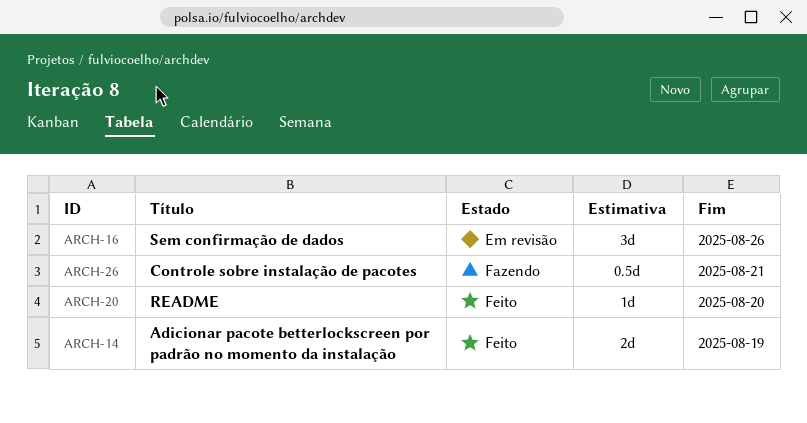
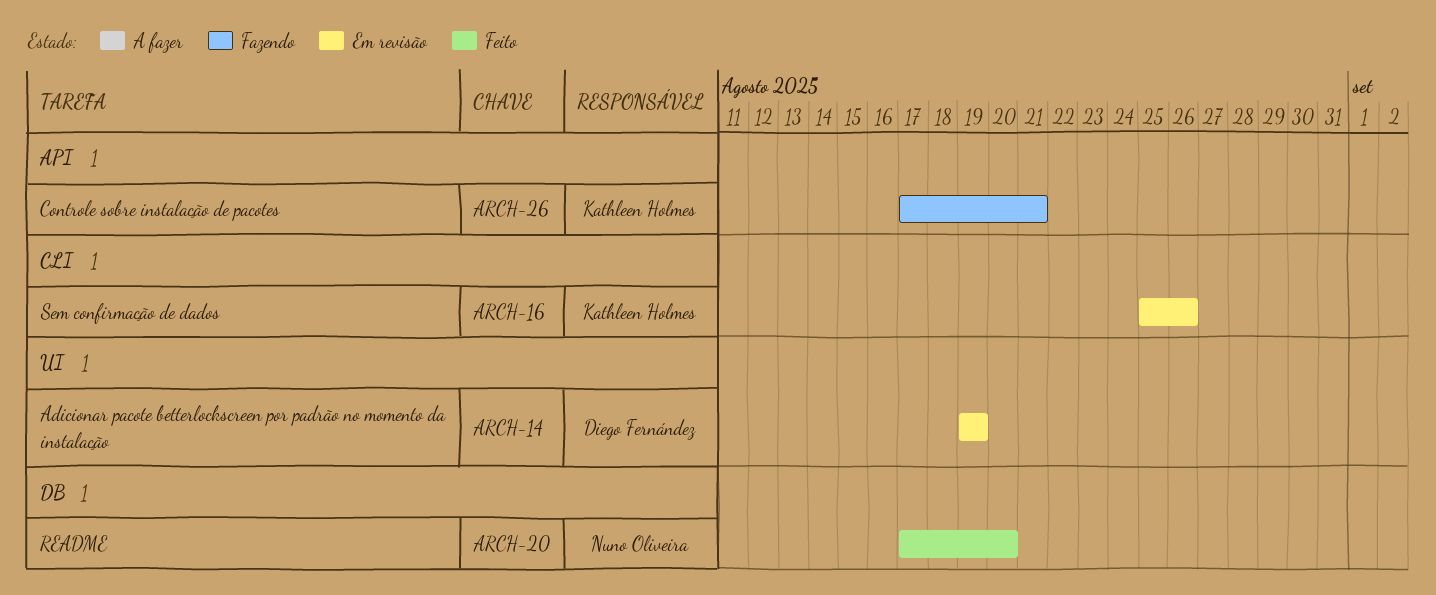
ARCH-14, status: Feito -> Em revisão

